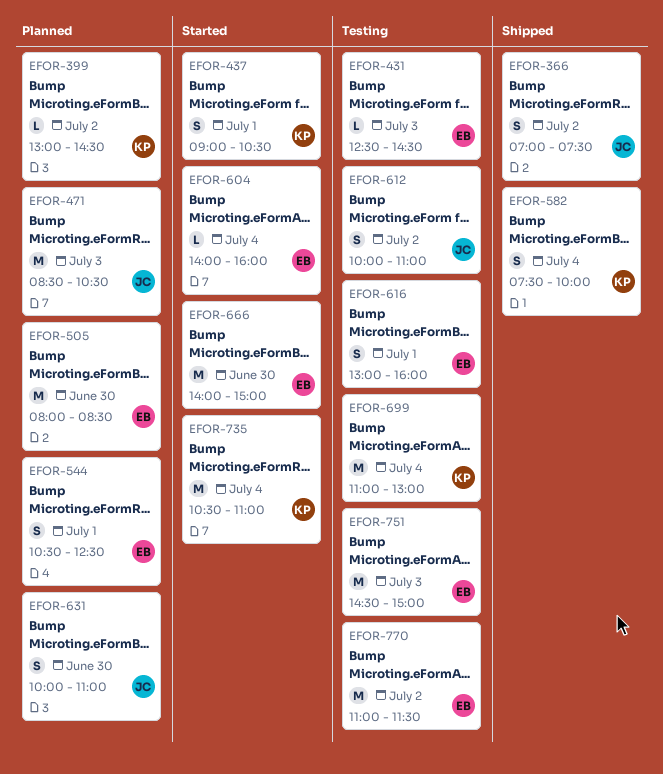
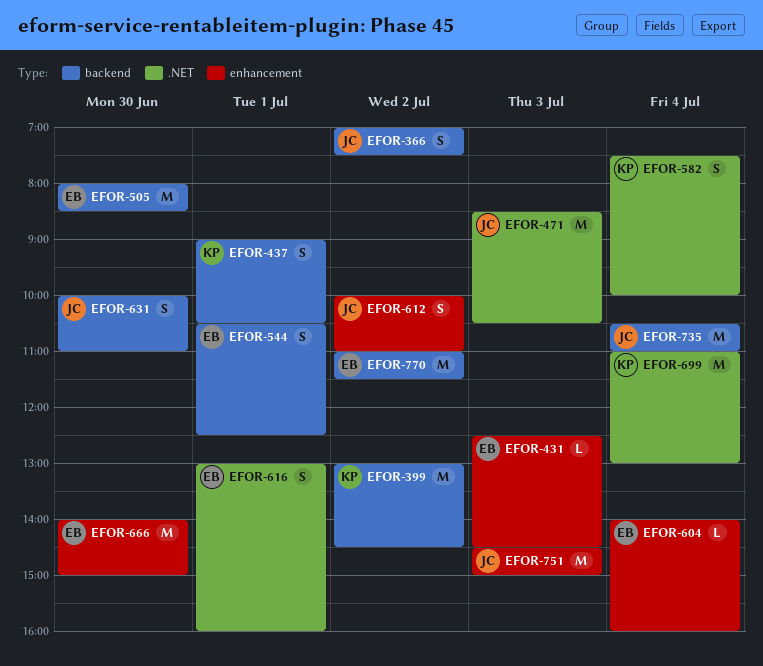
EFOR-399, estimate: L -> M
EFOR-735, owner: KP -> JC
EFOR-751, owner: EB -> JC

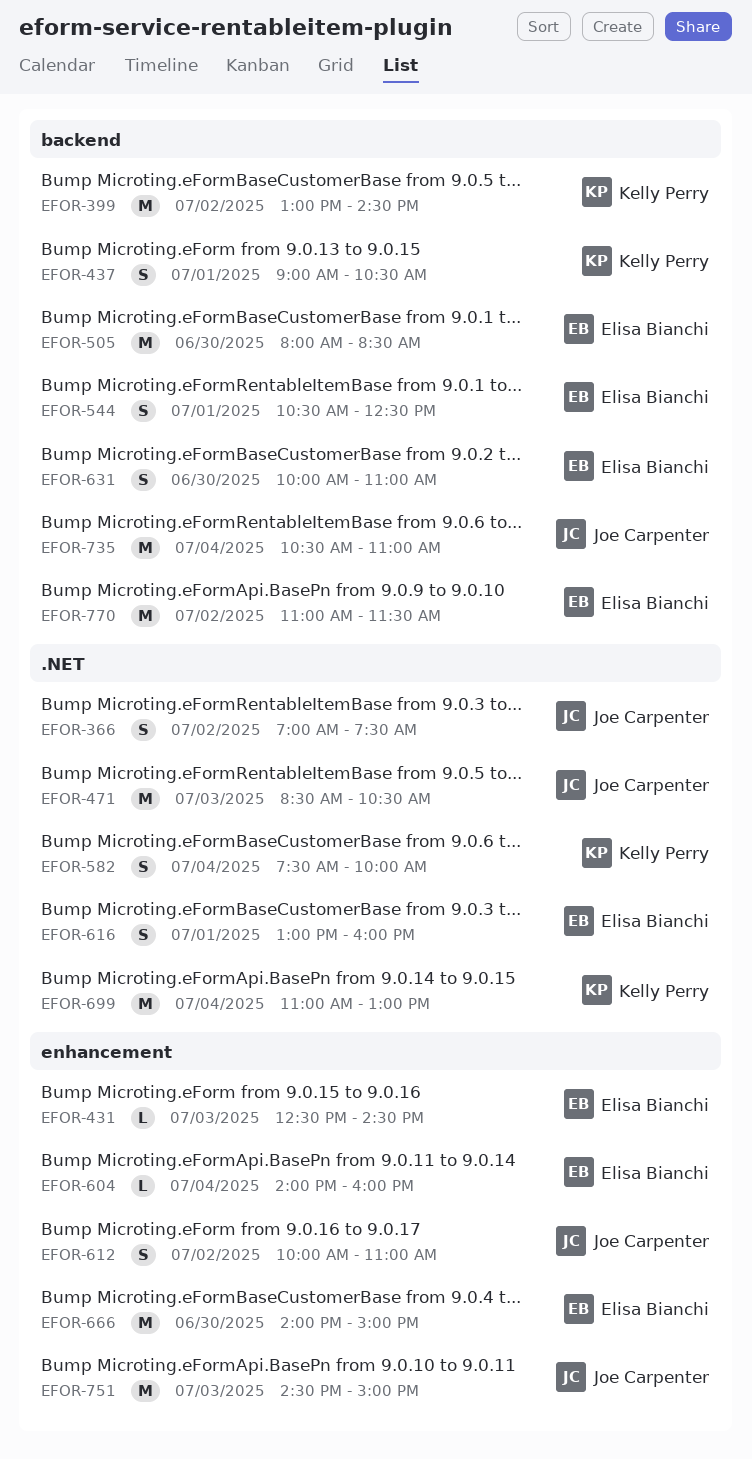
EFOR-366, label: backend -> .NET
EFOR-631, owner: Joe Carpenter -> Elisa Bianchi

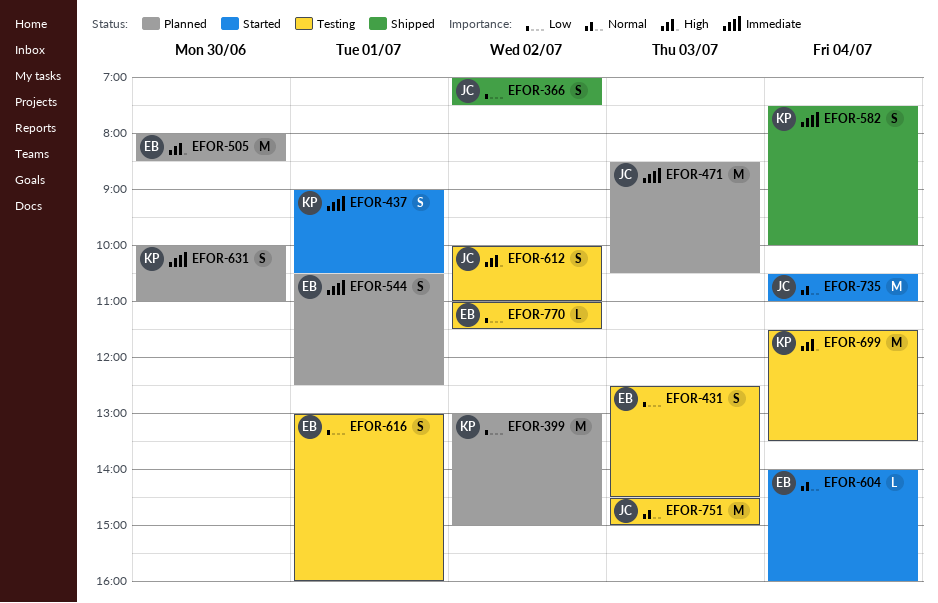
EFOR-399, ends: 14:30 -> 15:00
EFOR-431, estimate: L -> S
EFOR-631, owner: Elisa Bianchi -> Kelly Perry
EFOR-666: present -> none
EFOR-699, begins: 11:00 -> 11:30
EFOR-699, ends: 13:00 -> 13:30
EFOR-770, estimate: M -> L

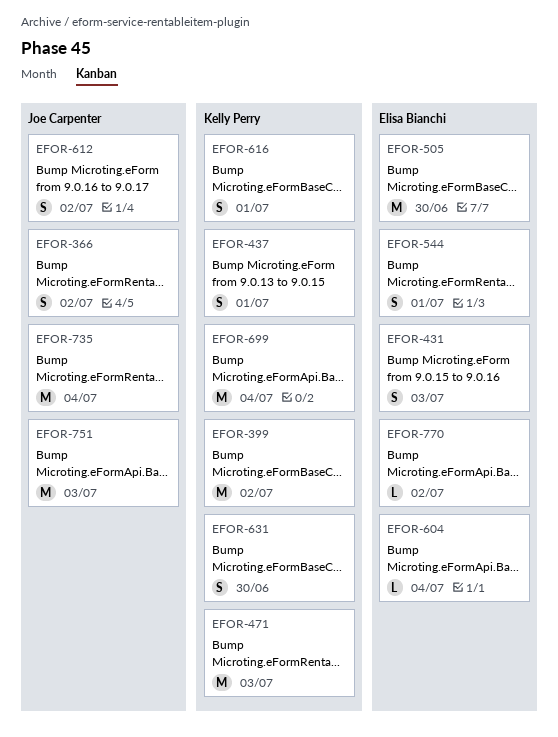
EFOR-471, owner: Joe Carpenter -> Kelly Perry
EFOR-582: present -> none
EFOR-616, owner: Elisa Bianchi -> Kelly Perry

